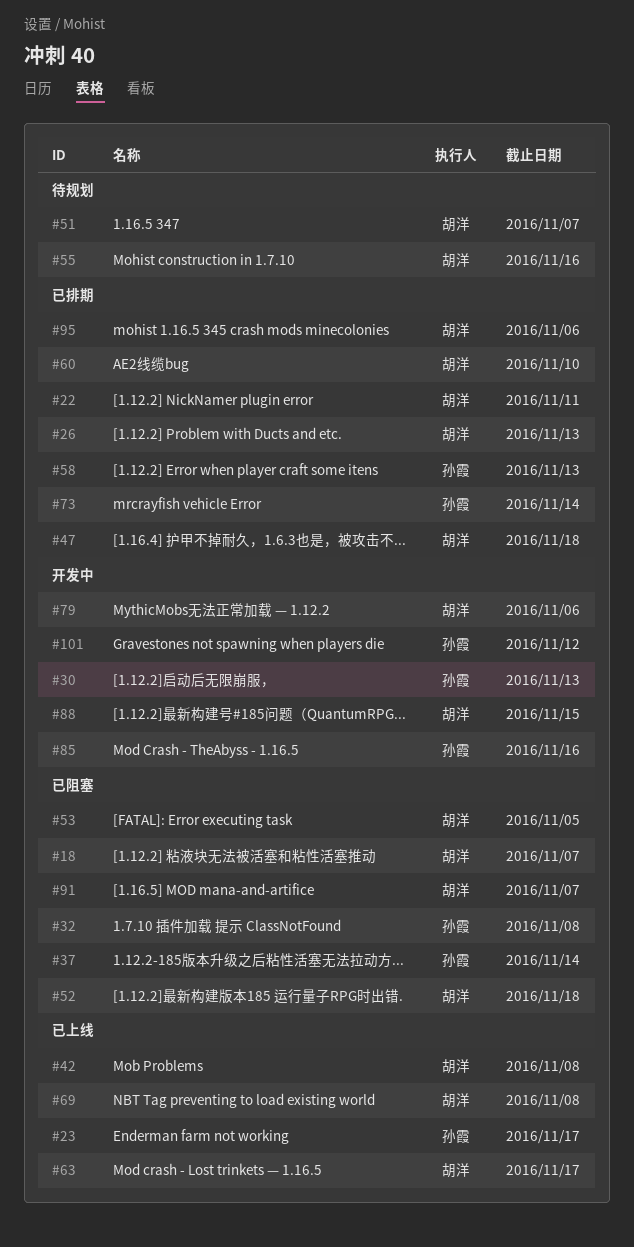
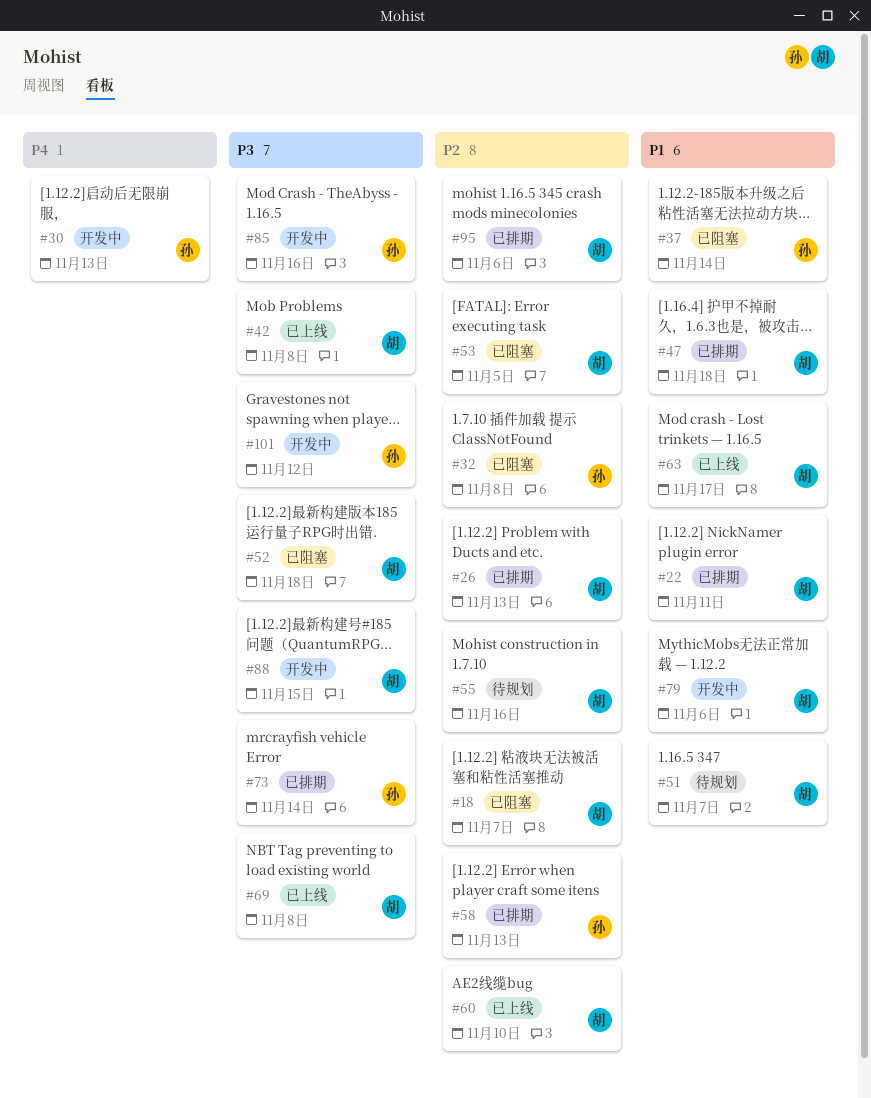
#23: present -> none
#60, status: 已排期 -> 已上线
#91: present -> none

